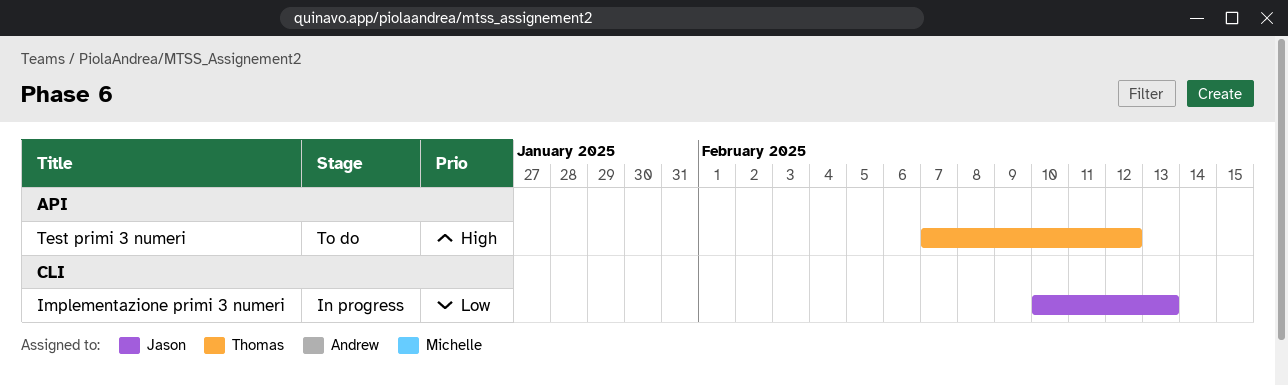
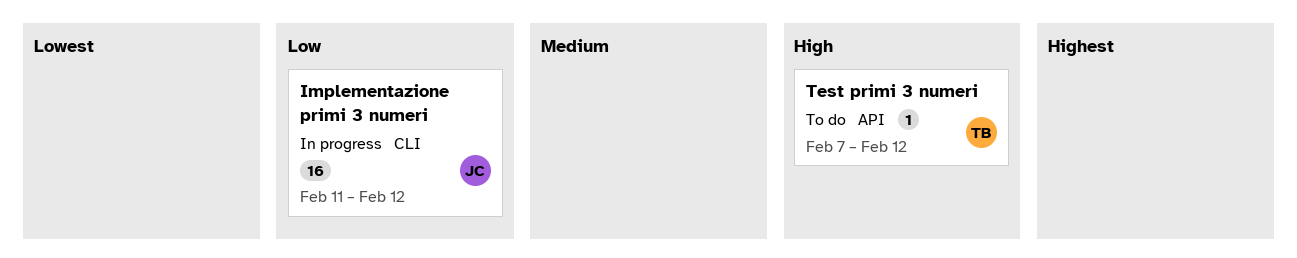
Implementazione primi 3 numeri, start: Feb 10 -> Feb 11
Implementazione primi 3 numeri, due: Feb 13 -> Feb 12

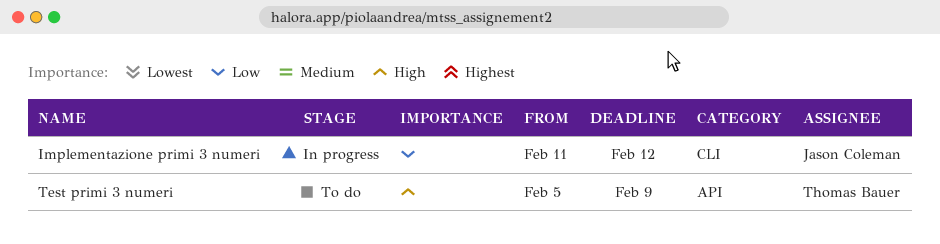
Test primi 3 numeri, start: Feb 7 -> Feb 5
Test primi 3 numeri, due: Feb 12 -> Feb 9

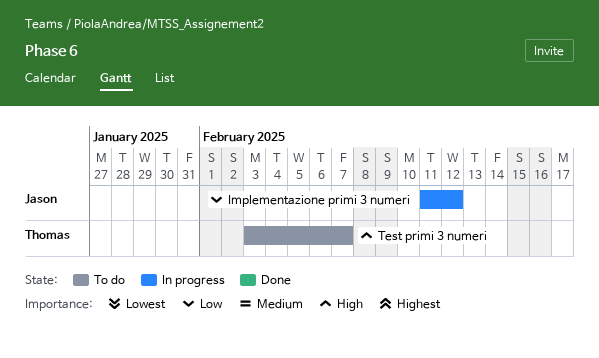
Test primi 3 numeri, start: Feb 5 -> Feb 3
Test primi 3 numeri, due: Feb 9 -> Feb 7

